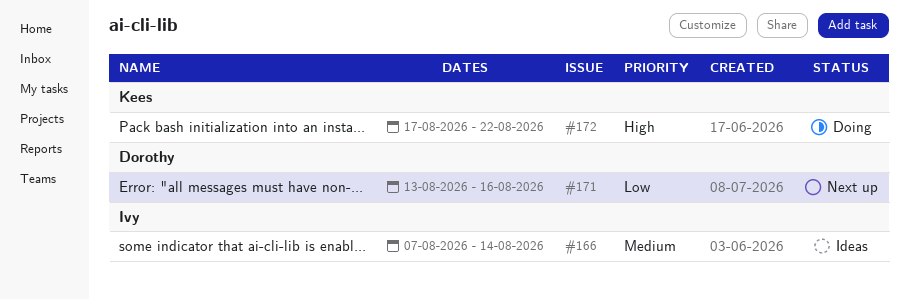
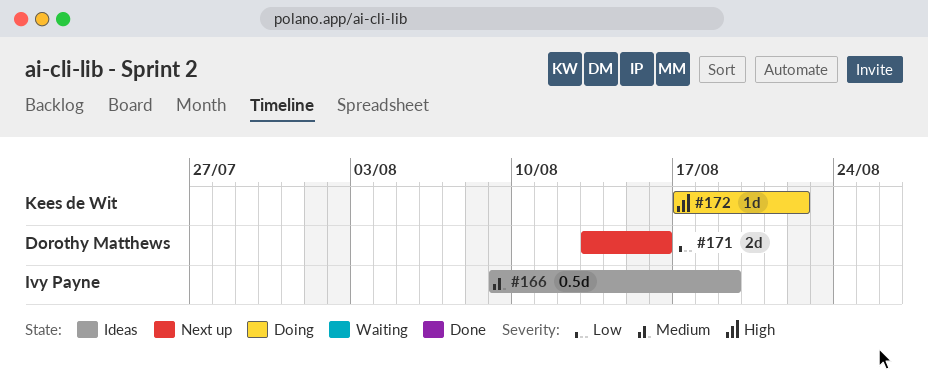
#166, start: Aug 7 -> Aug 9
#166, due: Aug 14 -> Aug 19

